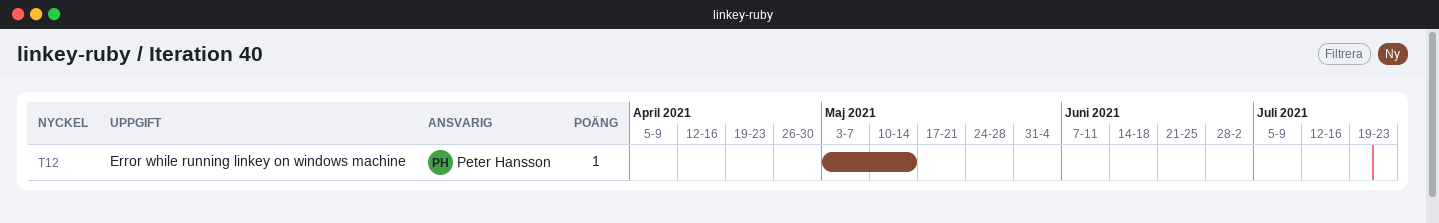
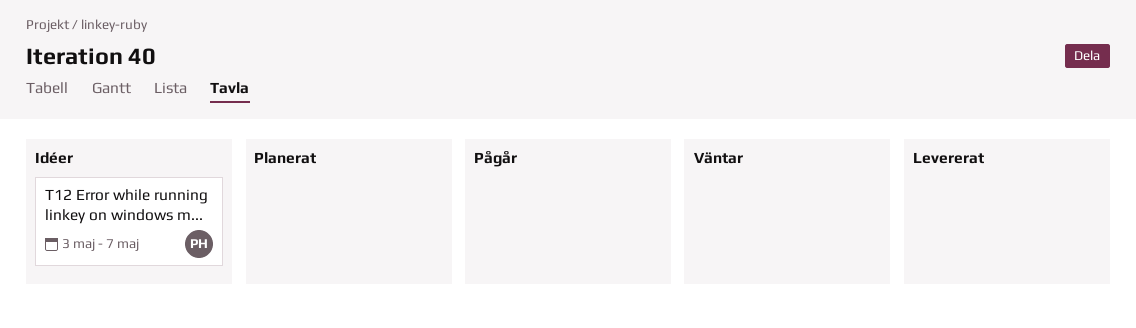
T12, due: May 14 -> May 7

